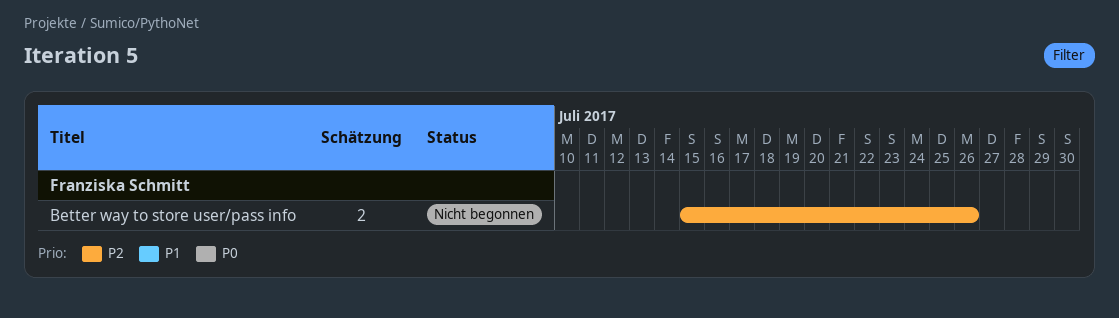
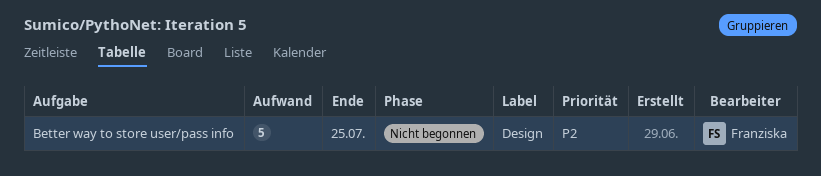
Better way to store user/pass info, estimate: 2 -> 5
Better way to store user/pass info, due: Jul 26 -> Jul 25

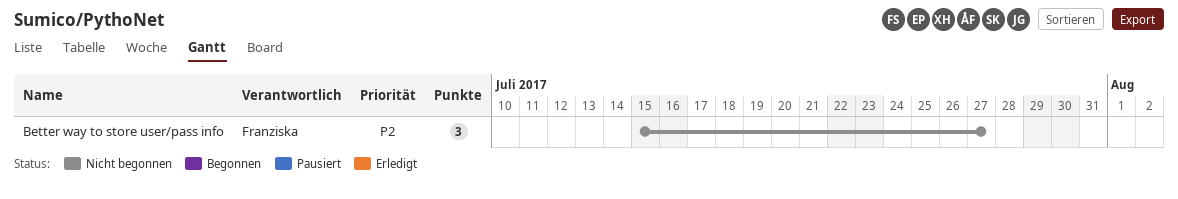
Better way to store user/pass info, estimate: 5 -> 3
Better way to store user/pass info, due: Jul 25 -> Jul 27

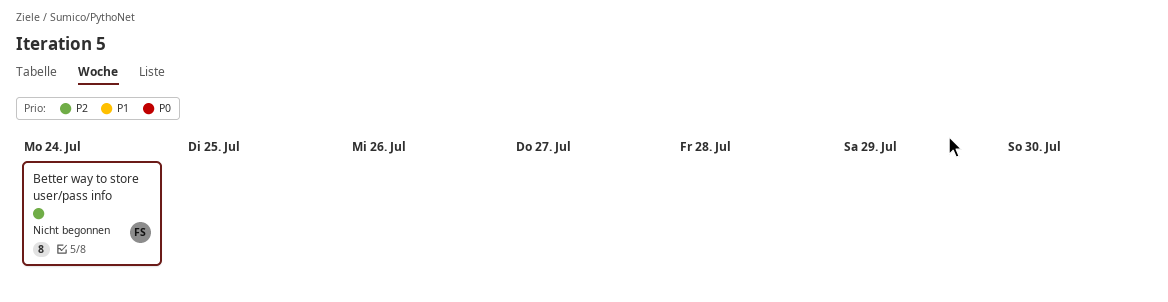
Better way to store user/pass info, estimate: 3 -> 8
Better way to store user/pass info, due: Jul 27 -> Jul 24

